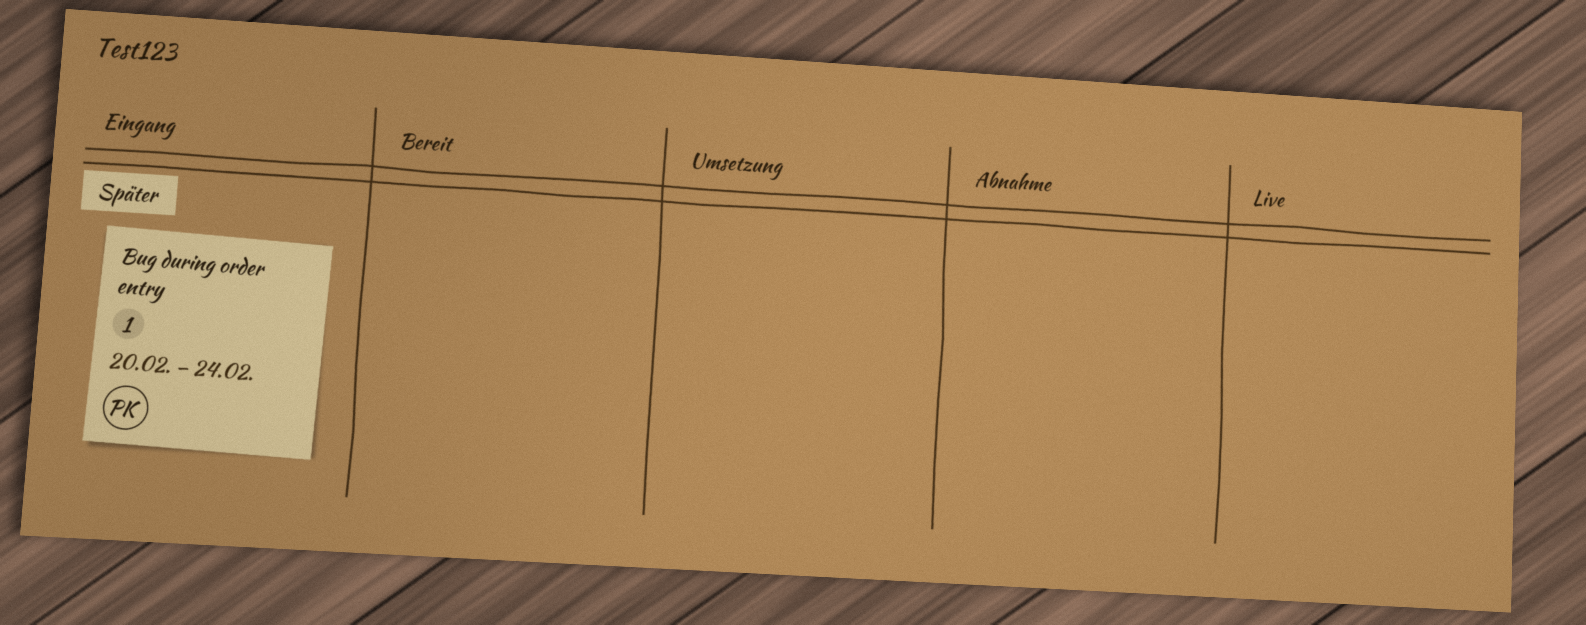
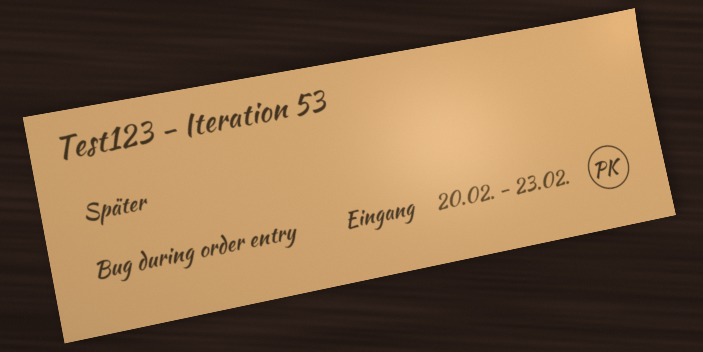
Bug during order entry, due: Feb 24 -> Feb 23

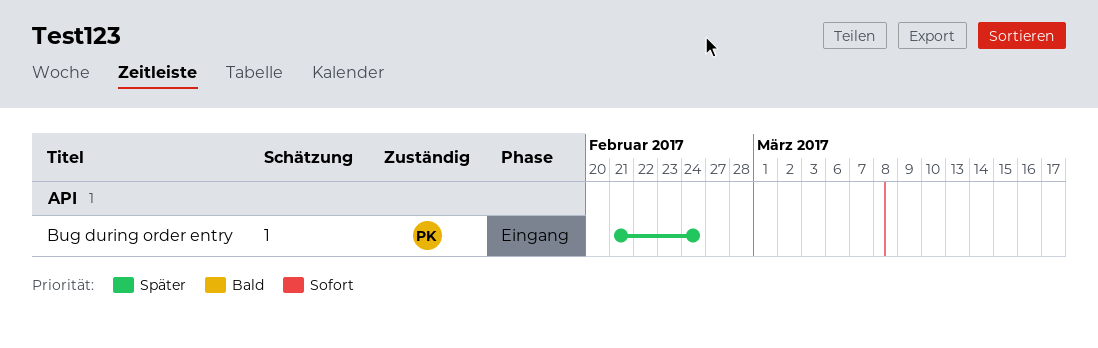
Bug during order entry, start: Feb 20 -> Feb 21
Bug during order entry, due: Feb 23 -> Feb 24

